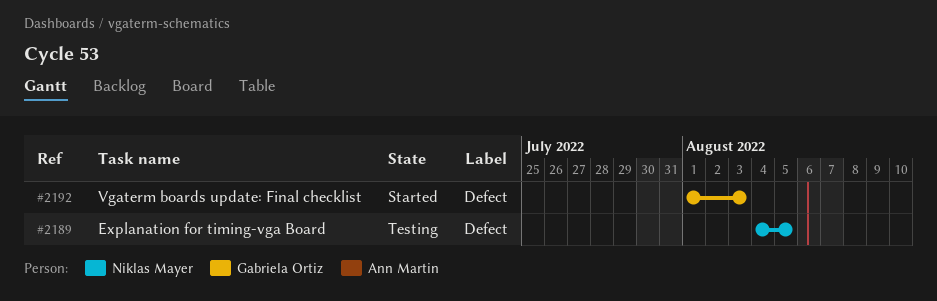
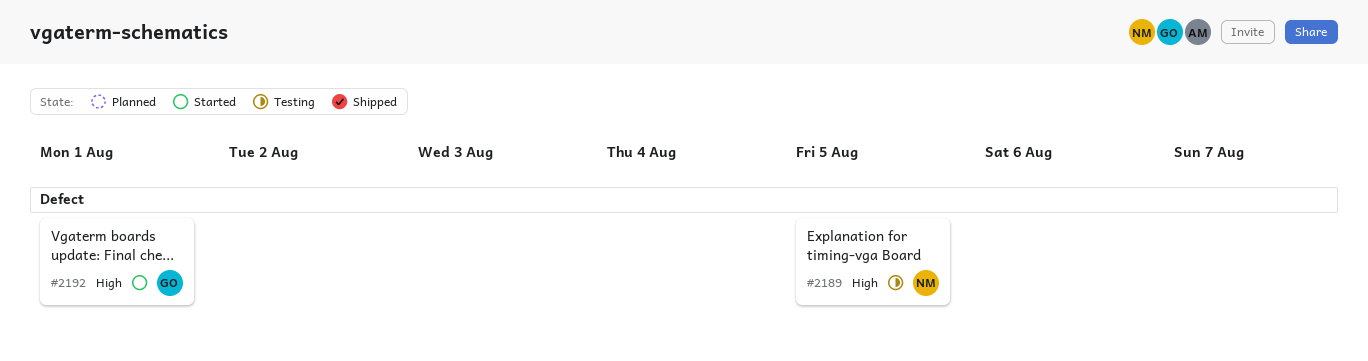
#2192, due: Aug 3 -> Aug 1

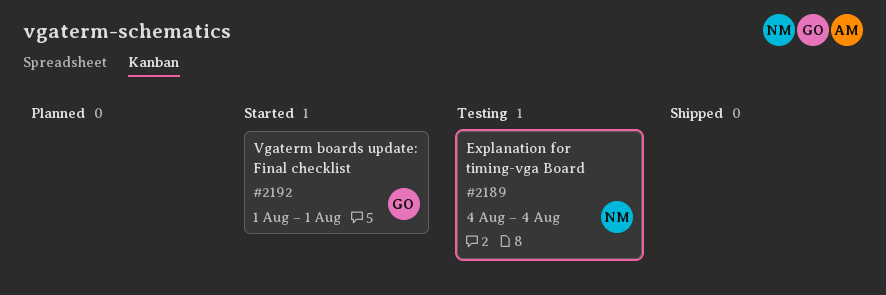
#2189, due: Aug 5 -> Aug 4

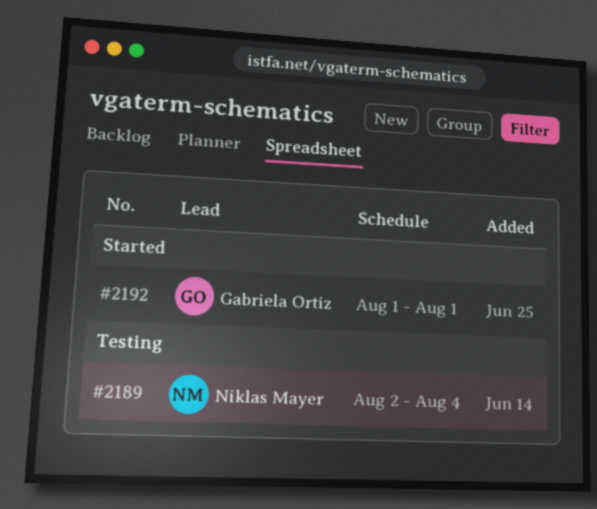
#2189, start: Aug 4 -> Aug 2

